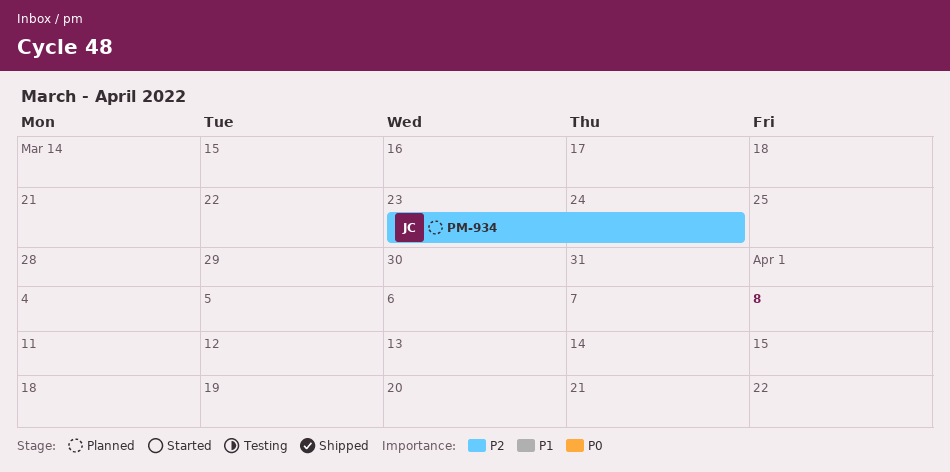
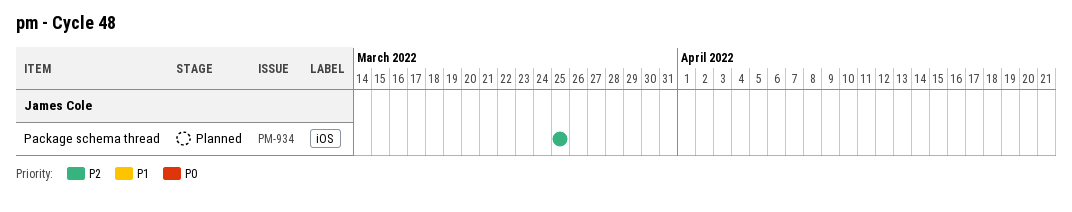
PM-934, start: Mar 23 -> Mar 25
PM-934, due: Mar 24 -> Mar 25

